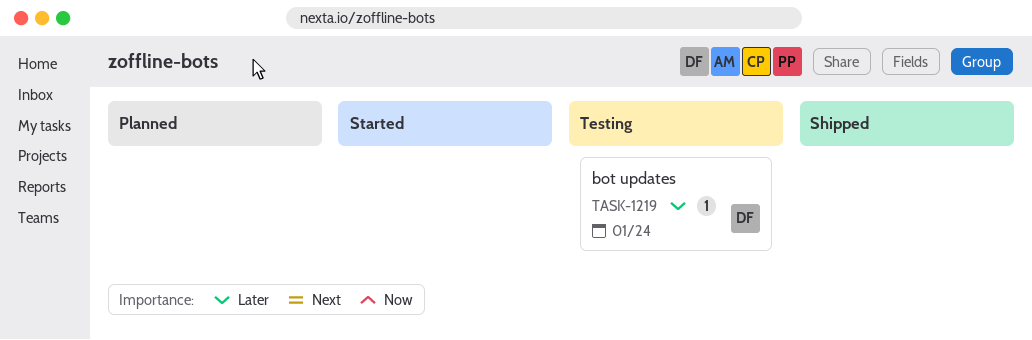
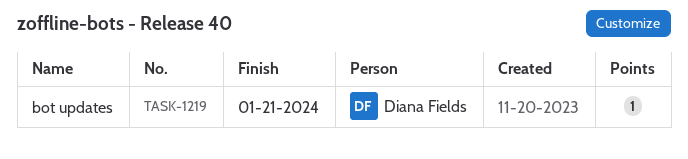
TASK-1219, due: Jan 24 -> Jan 21

